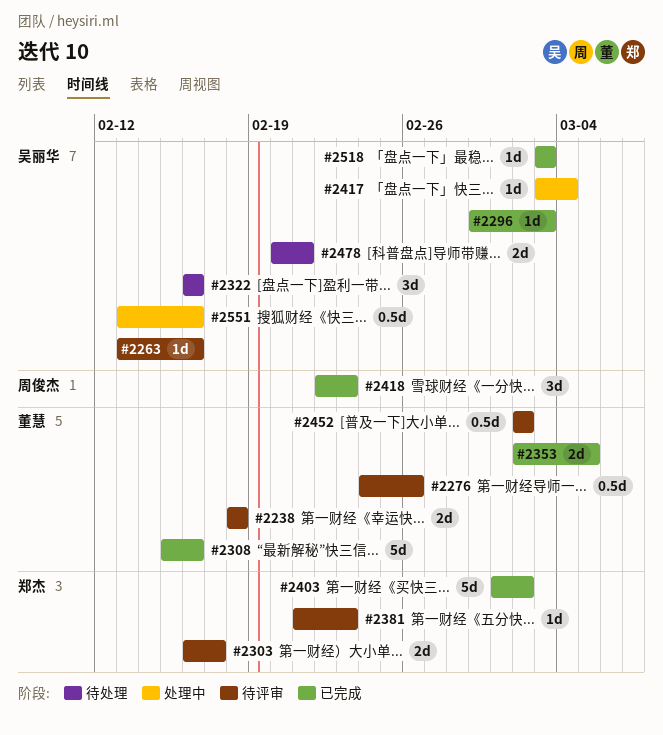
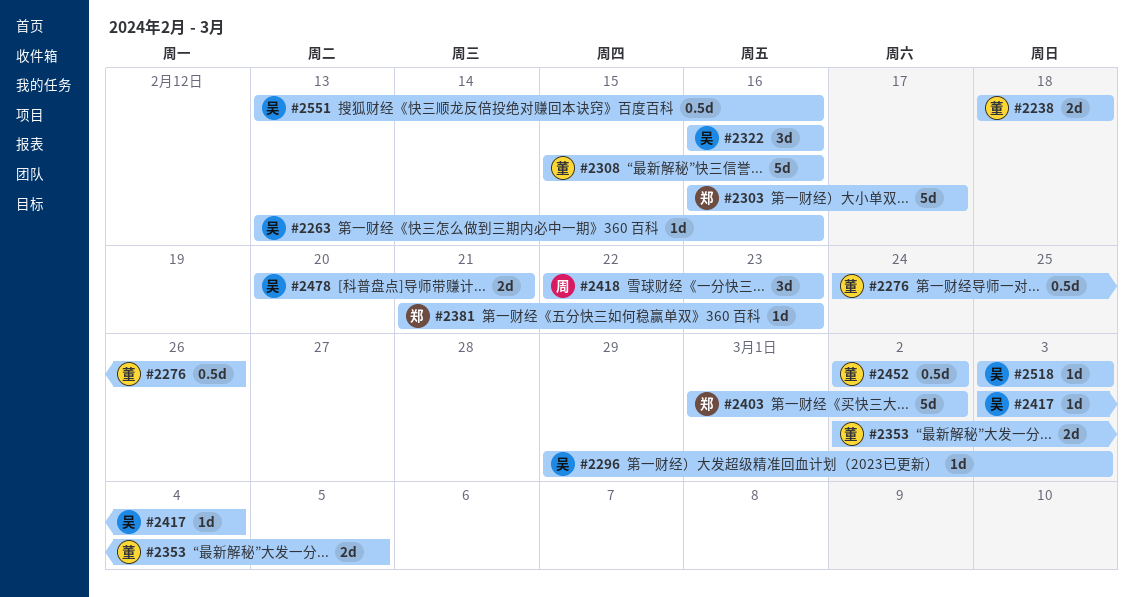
#2303, estimate: 2d -> 5d

